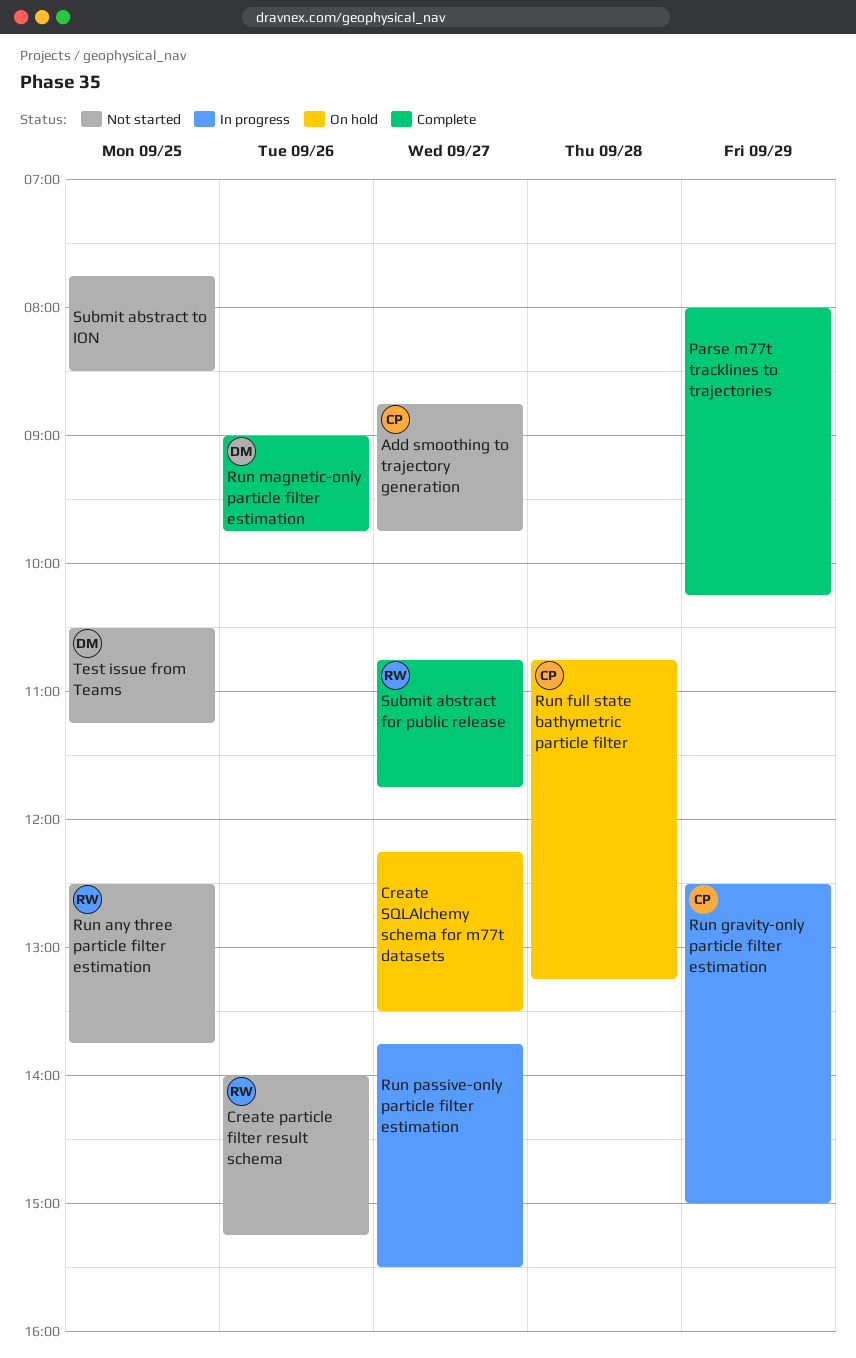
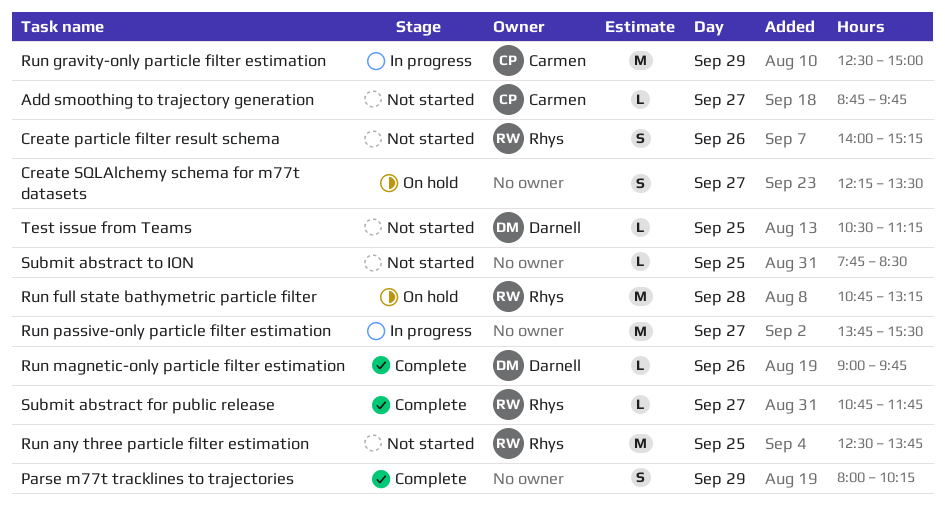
Run full state bathymetric particle filter, owner: Carmen -> Rhys

